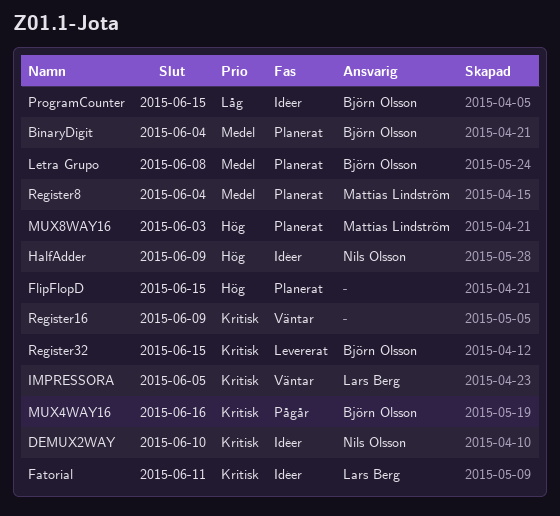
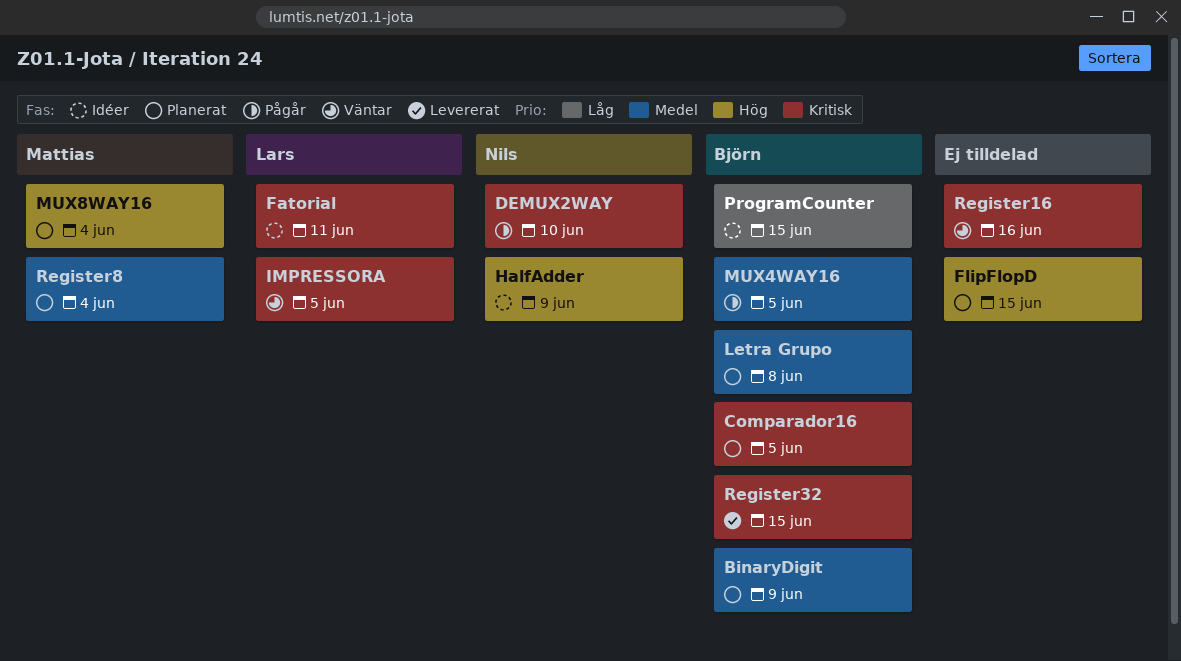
BinaryDigit, due: Jun 4 -> Jun 9
Comparador16: none -> present
DEMUX2WAY, status: Idéer -> Pågår
MUX4WAY16, priority: Kritisk -> Medel
MUX4WAY16, due: Jun 16 -> Jun 5
MUX8WAY16, due: Jun 3 -> Jun 4
Register16, due: Jun 9 -> Jun 16

